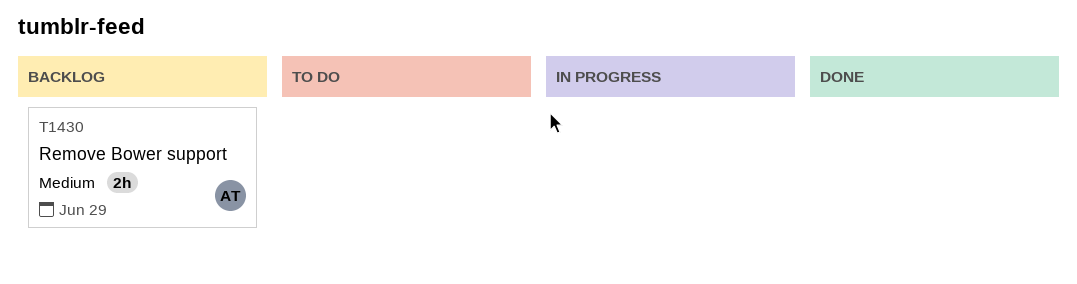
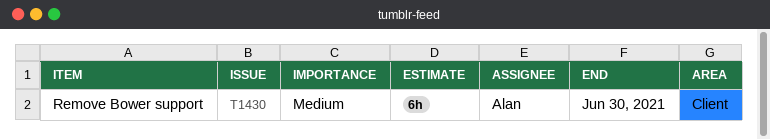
T1430, estimate: 2h -> 6h
T1430, due: Jun 29 -> Jun 30

